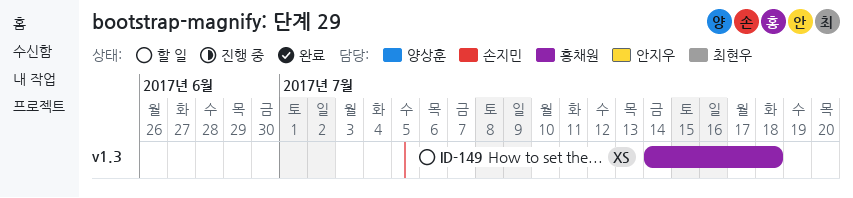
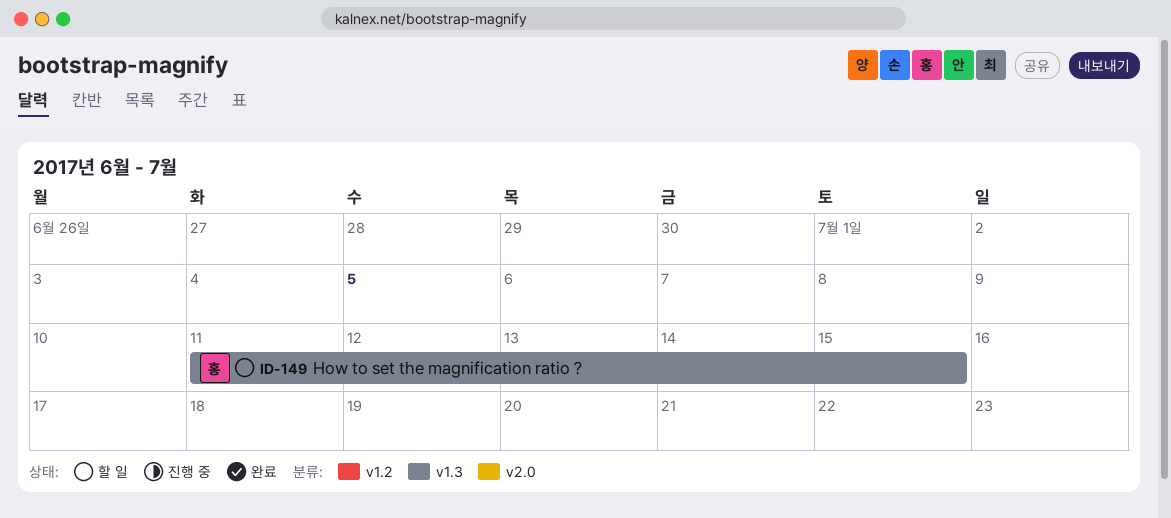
ID-149, start: Jul 14 -> Jul 11
ID-149, due: Jul 18 -> Jul 15

